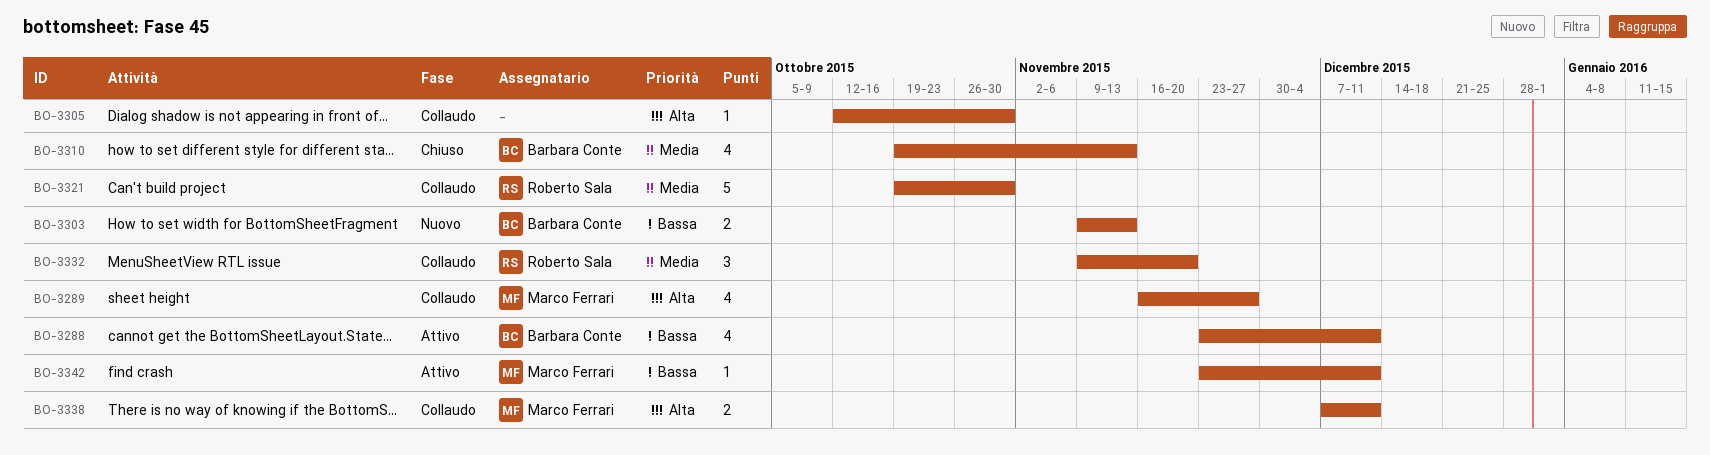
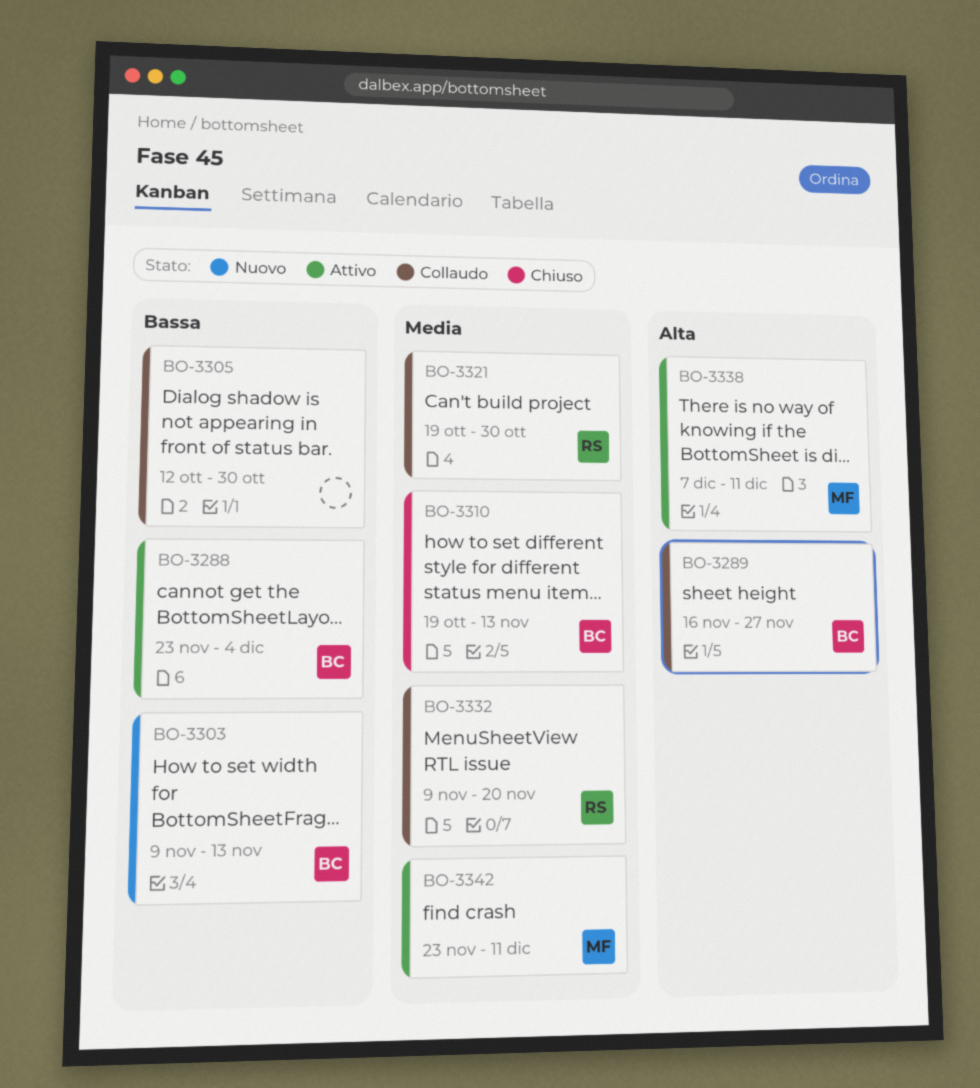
BO-3288, due: Dec 11 -> Dec 4
BO-3289, owner: Marco Ferrari -> Barbara Conte
BO-3305, priority: Alta -> Bassa
BO-3338, status: Collaudo -> Attivo
BO-3342, priority: Bassa -> Media

